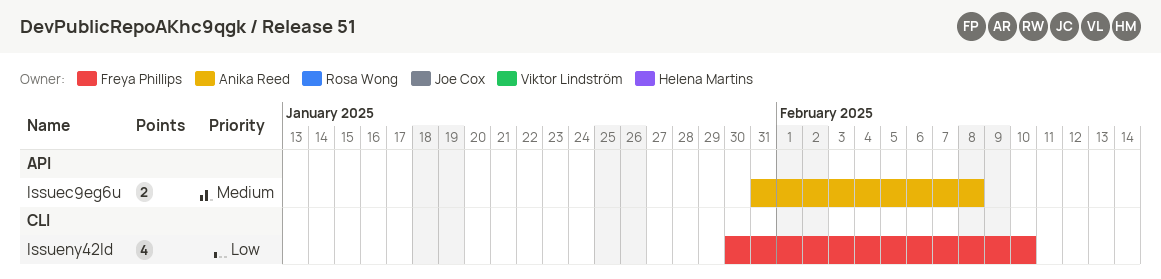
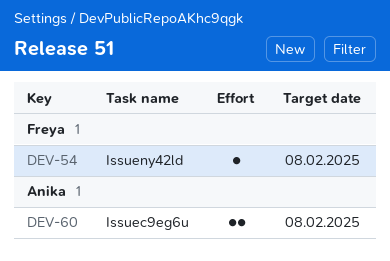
Issueny42ld, estimate: 4 -> 1
Issueny42ld, due: Feb 10 -> Feb 8

